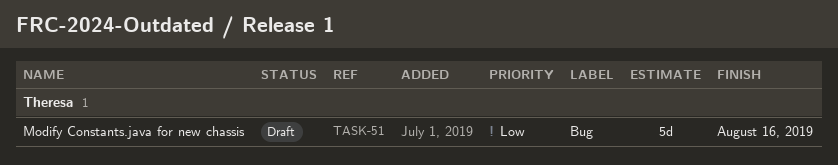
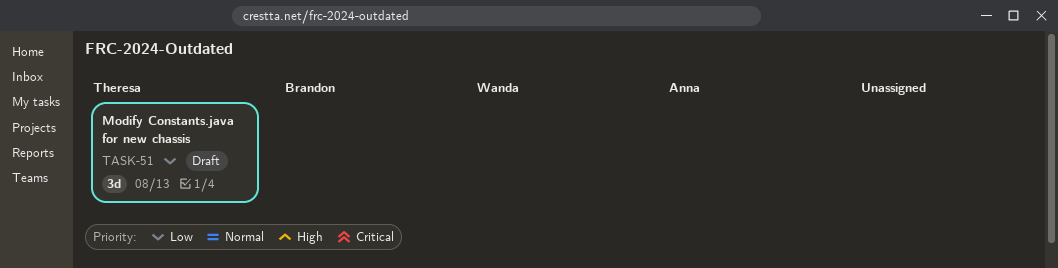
TASK-51, estimate: 5d -> 3d
TASK-51, due: Aug 16 -> Aug 13

